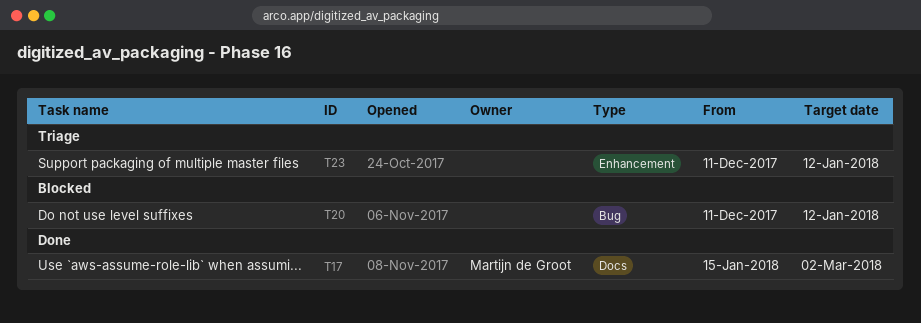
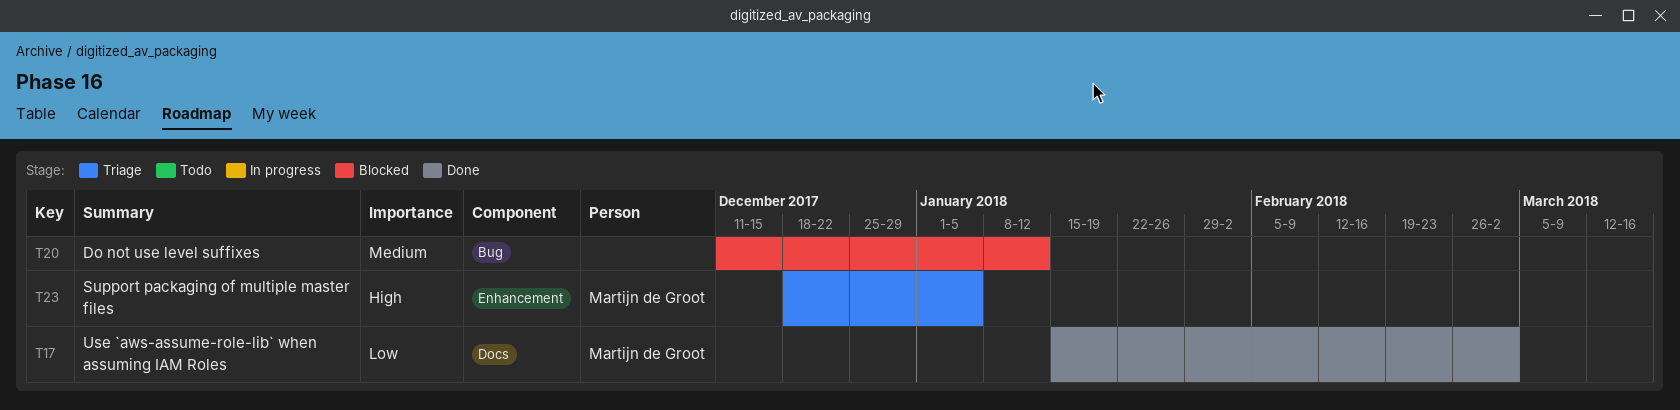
T23, owner: none -> Martijn de Groot
T23, start: Dec 11 -> Dec 18
T23, due: Jan 12 -> Jan 5

